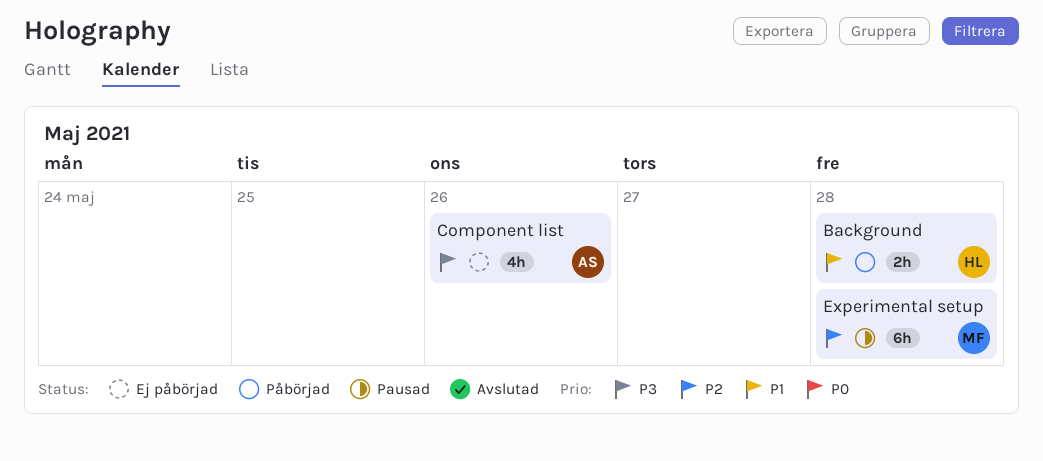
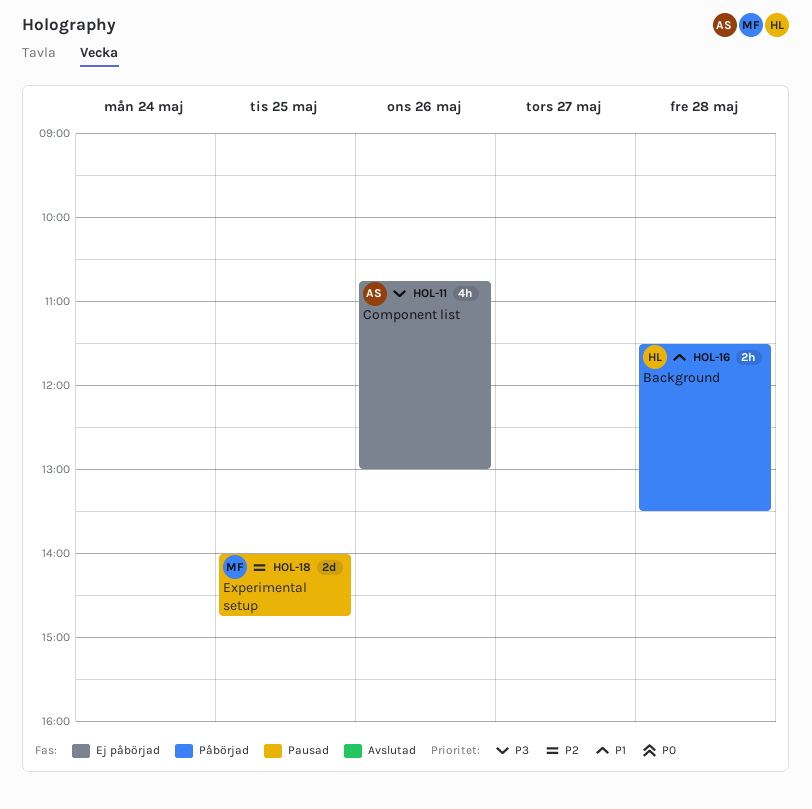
Experimental setup, estimate: 6h -> 2d
Experimental setup, day: May 28 -> May 25

